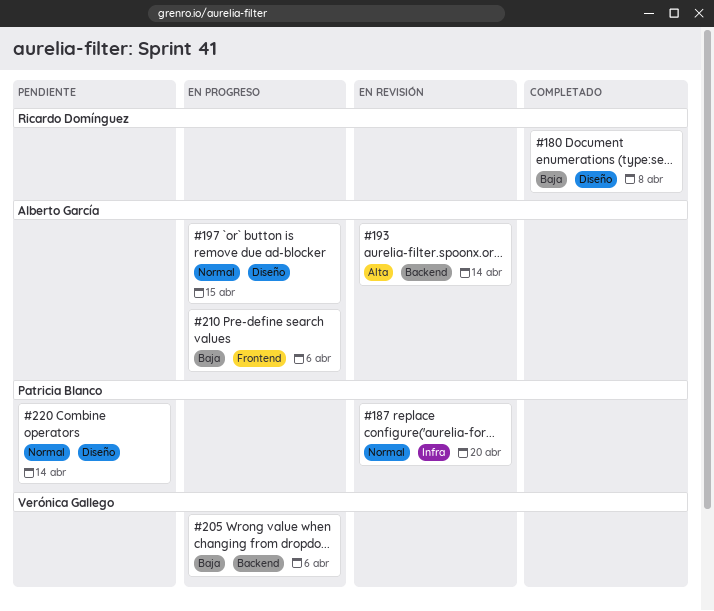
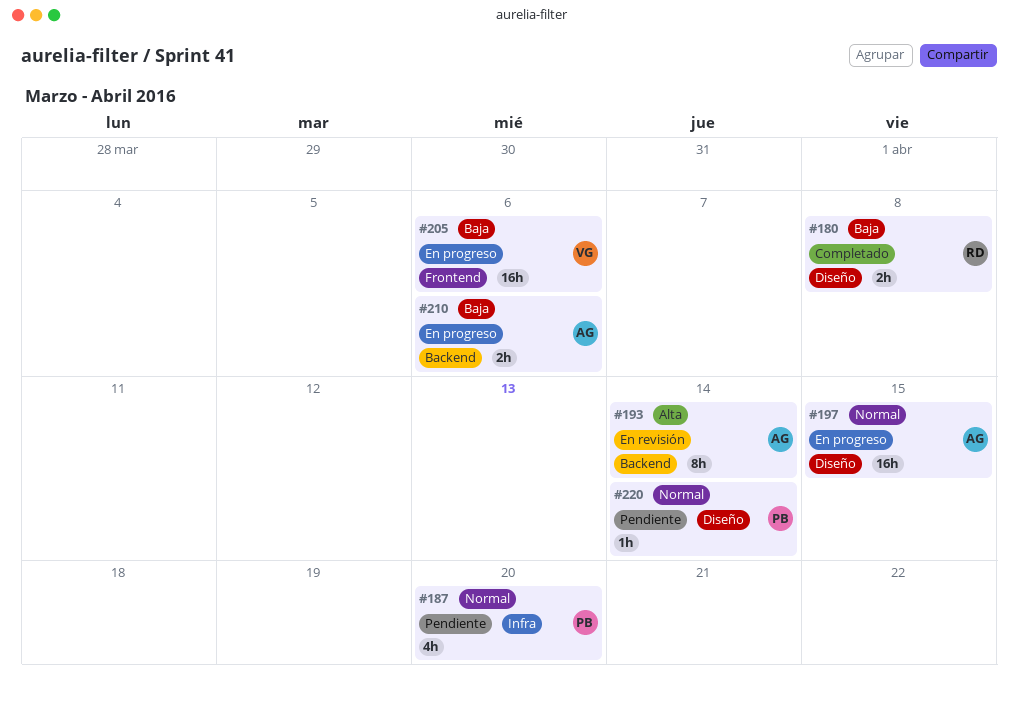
#187, status: En revisión -> Pendiente
#205, label: Backend -> Frontend
#210, label: Frontend -> Backend

